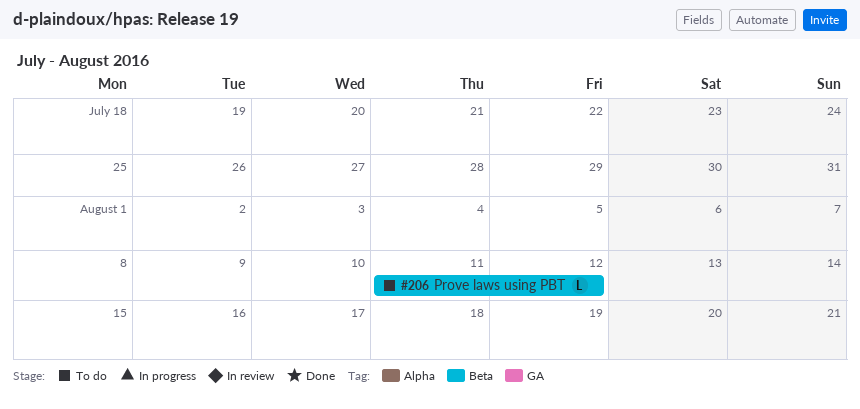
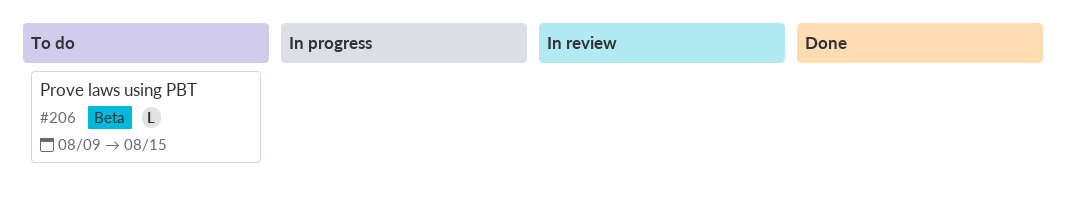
#206, start: Aug 11 -> Aug 9
#206, due: Aug 12 -> Aug 15

